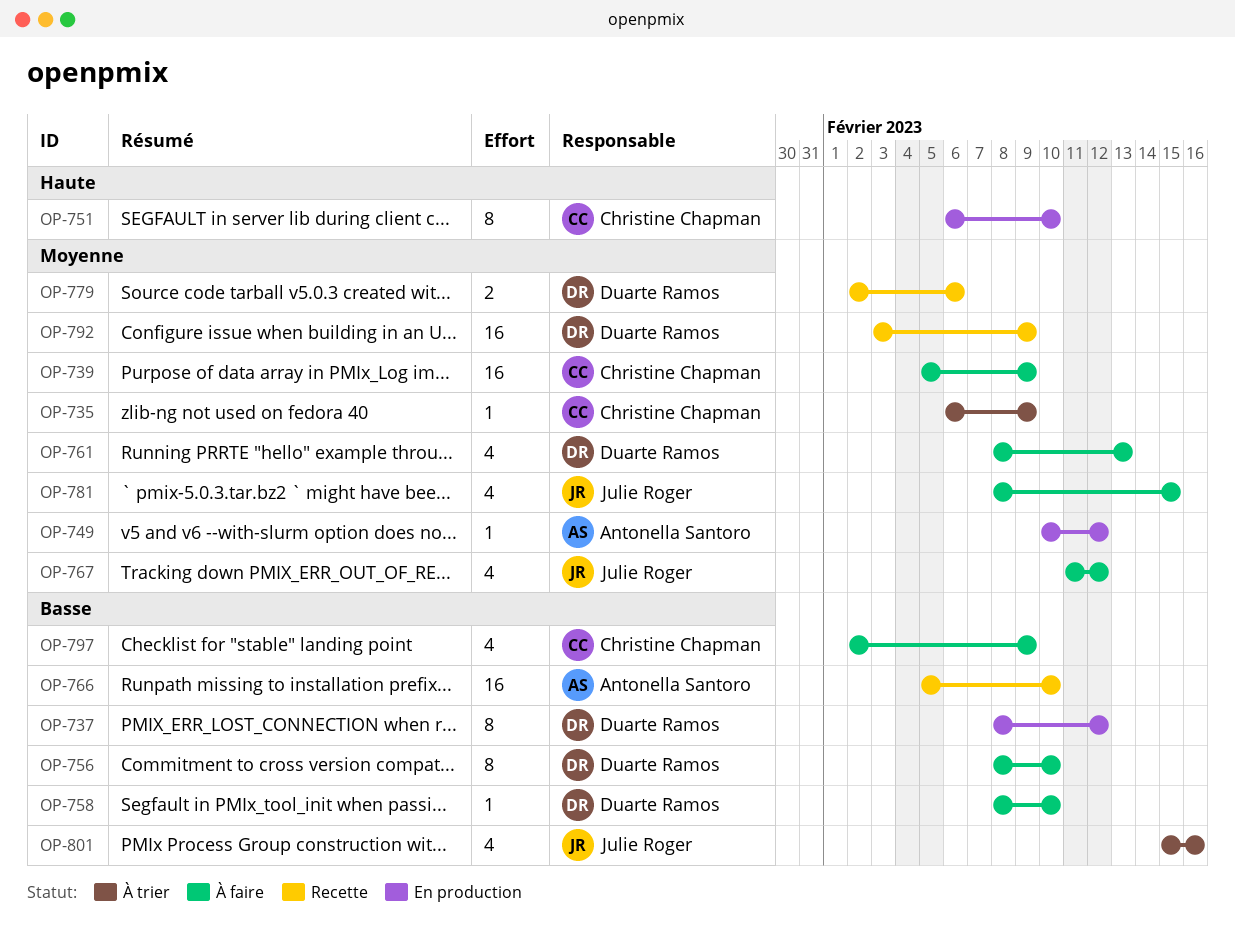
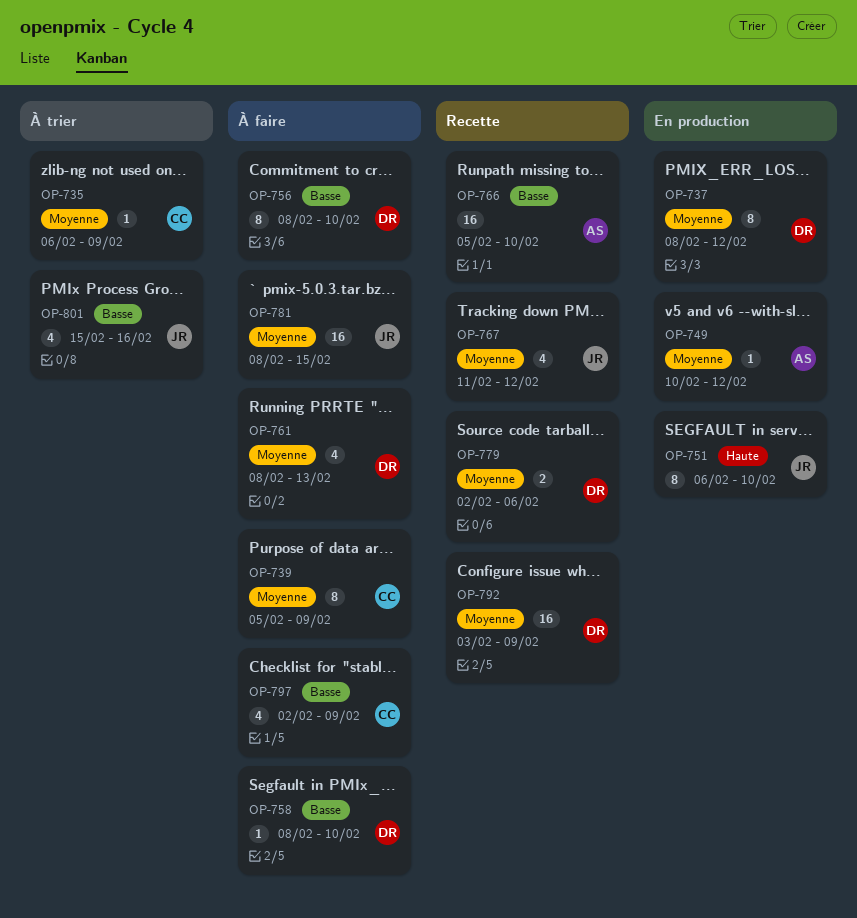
OP-737, priority: Basse -> Moyenne
OP-739, estimate: 16 -> 8
OP-751, owner: Christine Chapman -> Julie Roger
OP-767, status: À faire -> Recette
OP-781, estimate: 4 -> 16

